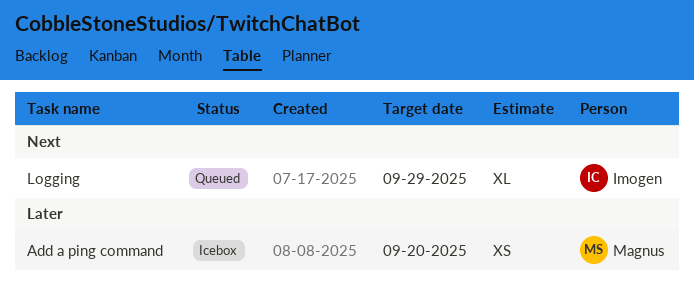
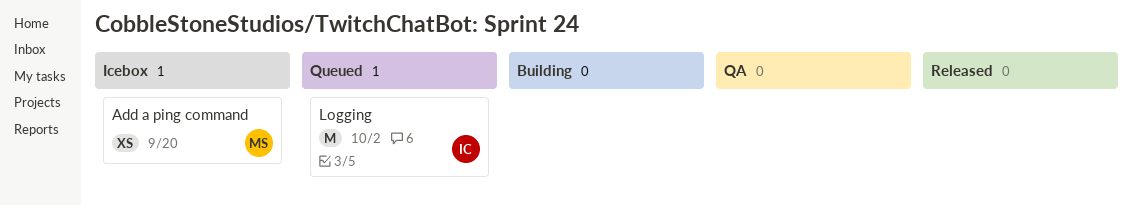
Logging, estimate: XL -> M
Logging, due: Sep 29 -> Oct 2

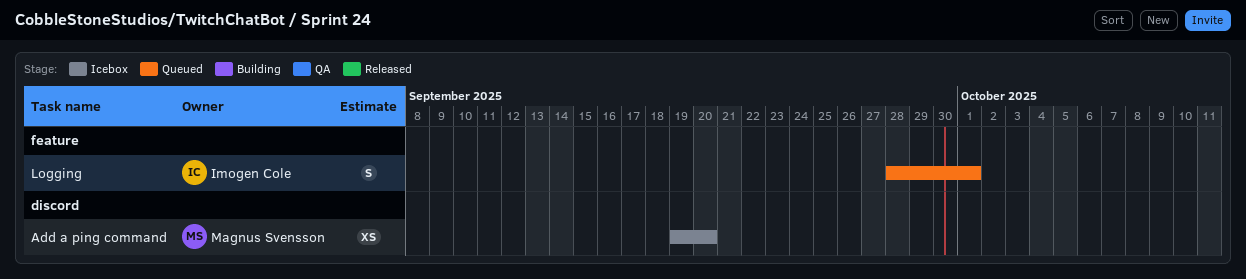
Logging, estimate: M -> S
Logging, due: Oct 2 -> Oct 1

